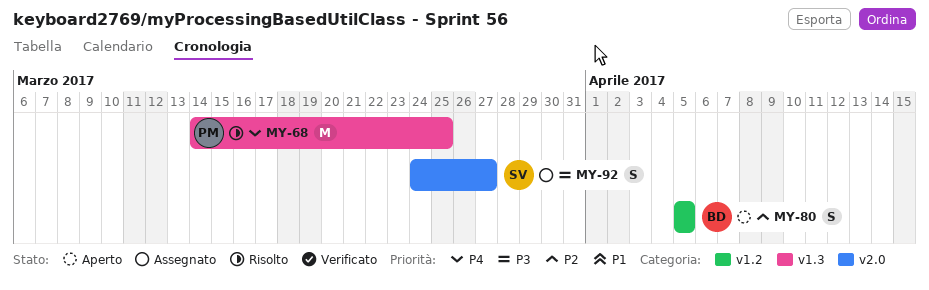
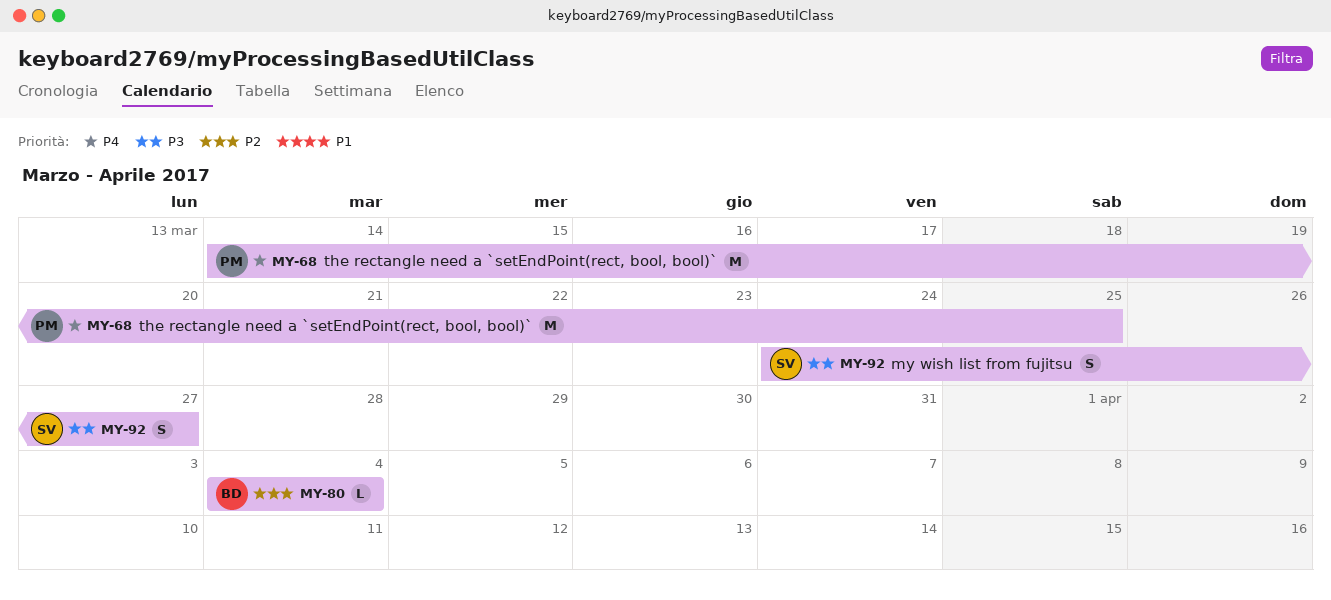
MY-80, estimate: S -> L
MY-80, start: Apr 5 -> Apr 4
MY-80, due: Apr 5 -> Apr 4

